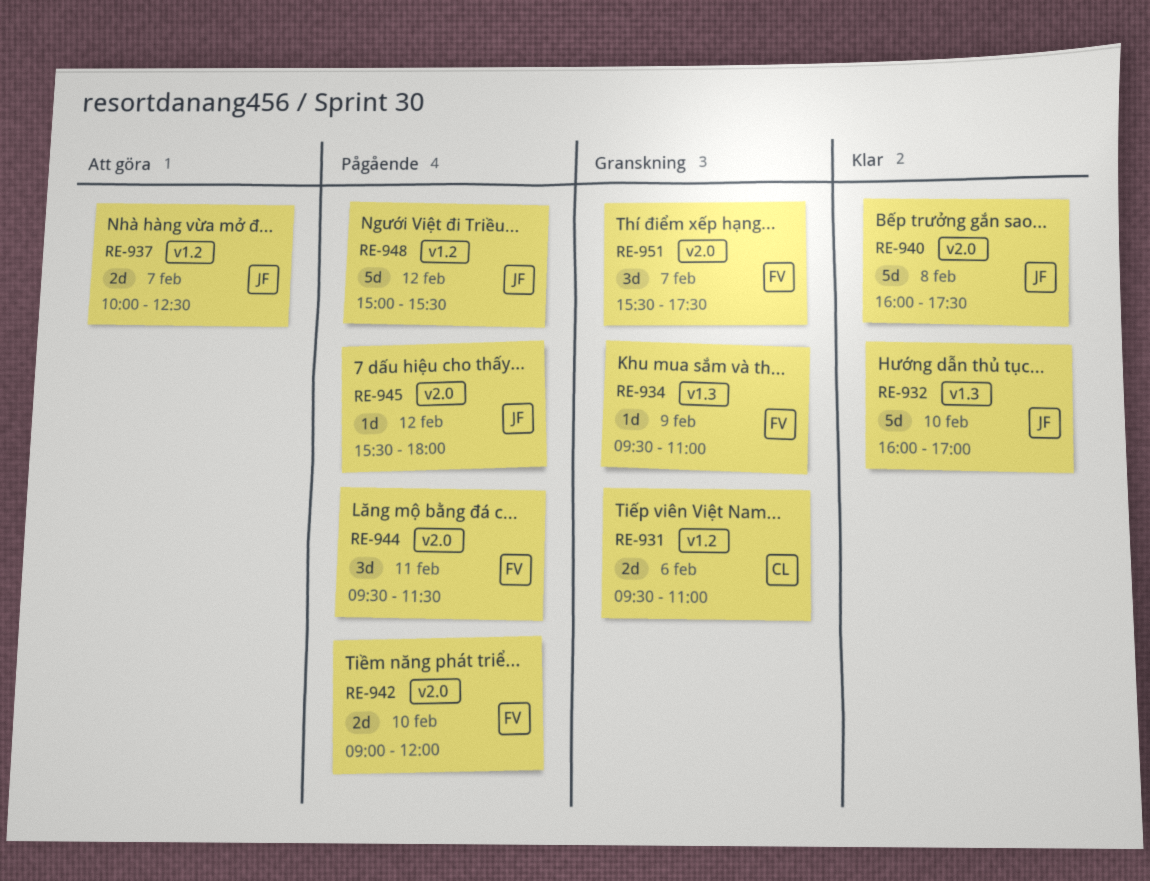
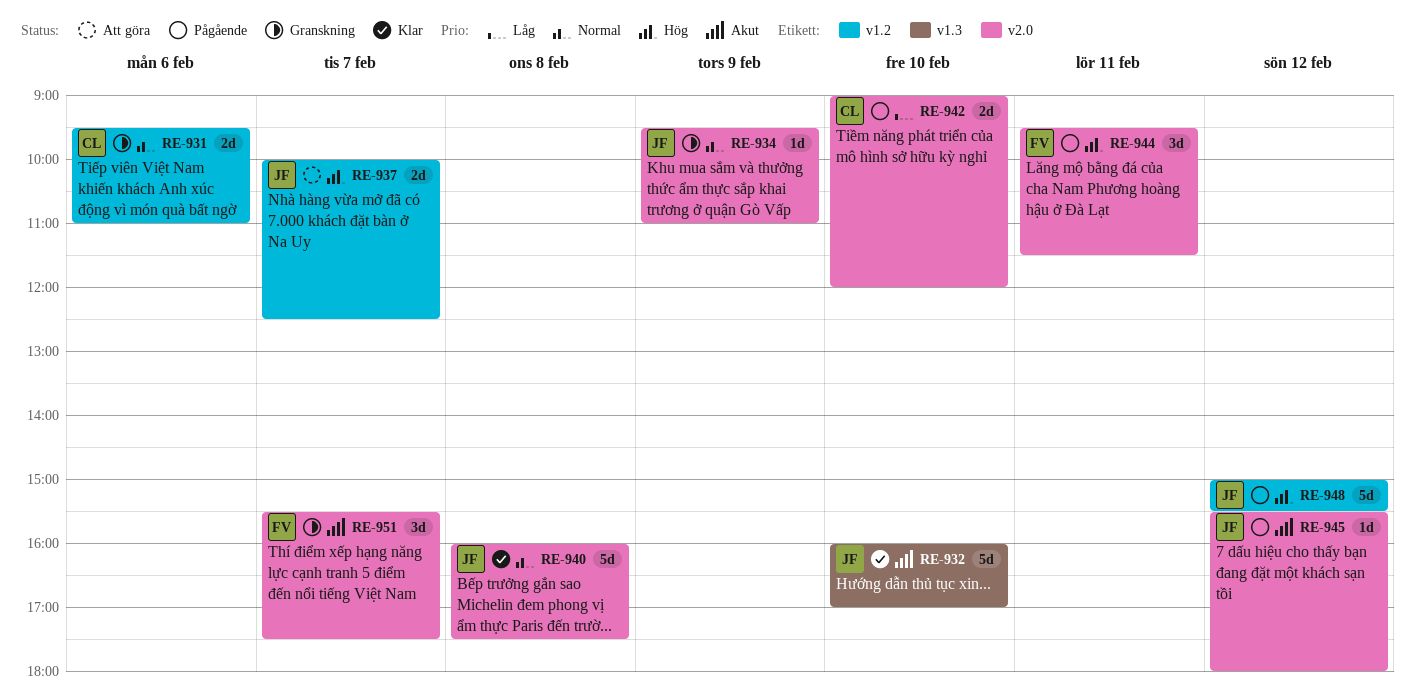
RE-934, owner: FV -> JF
RE-934, label: v1.3 -> v2.0
RE-942, owner: FV -> CL

